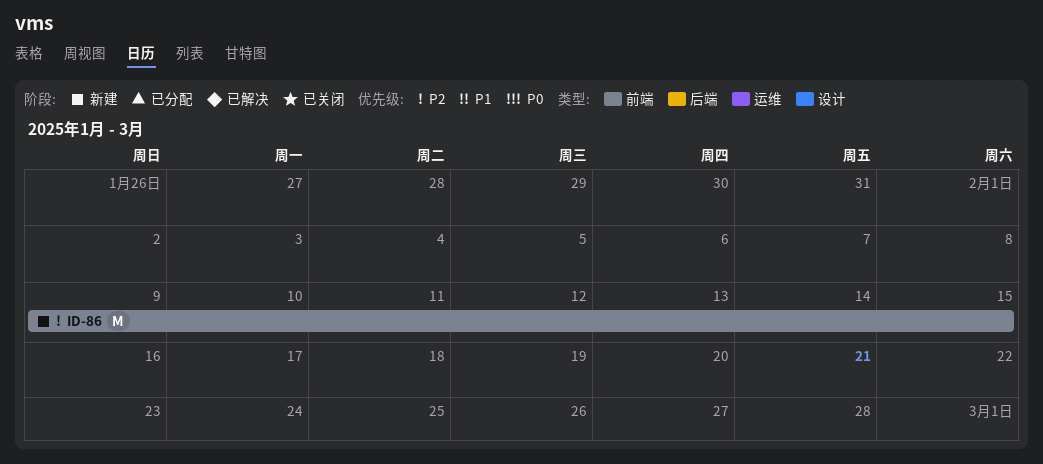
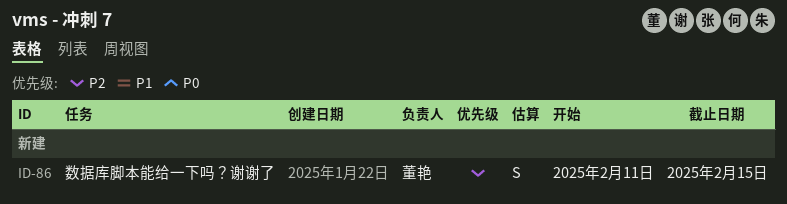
ID-86, estimate: M -> S
ID-86, start: Feb 9 -> Feb 11

